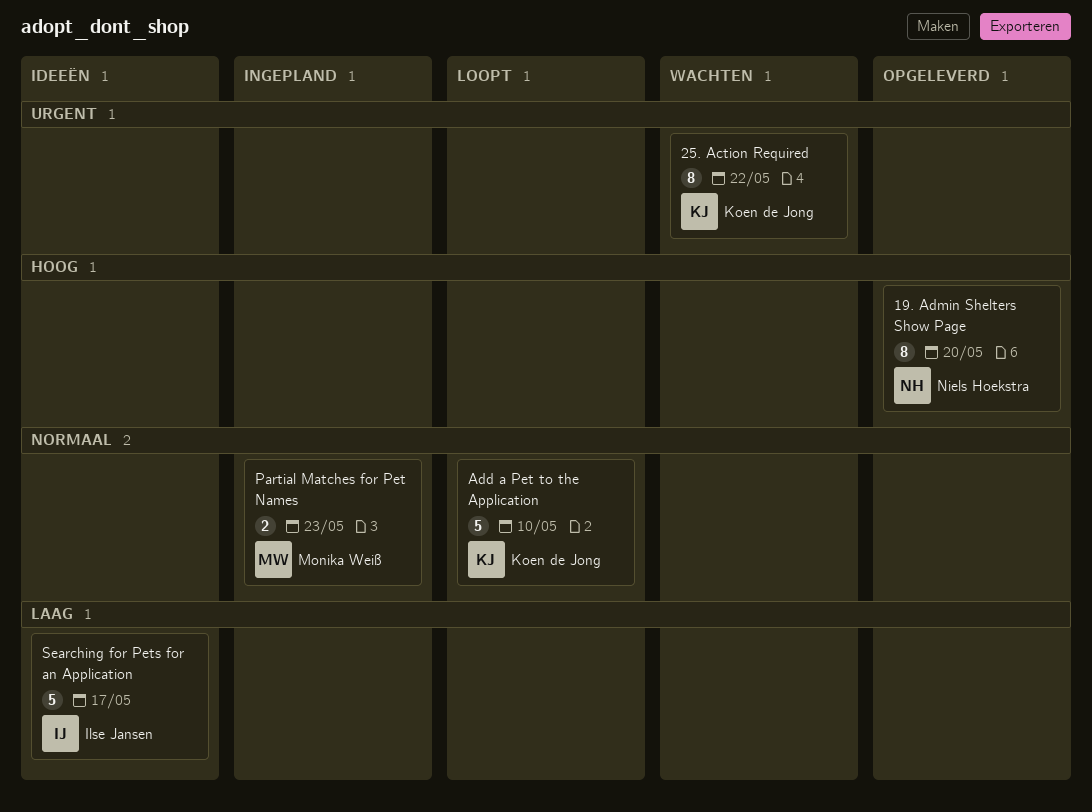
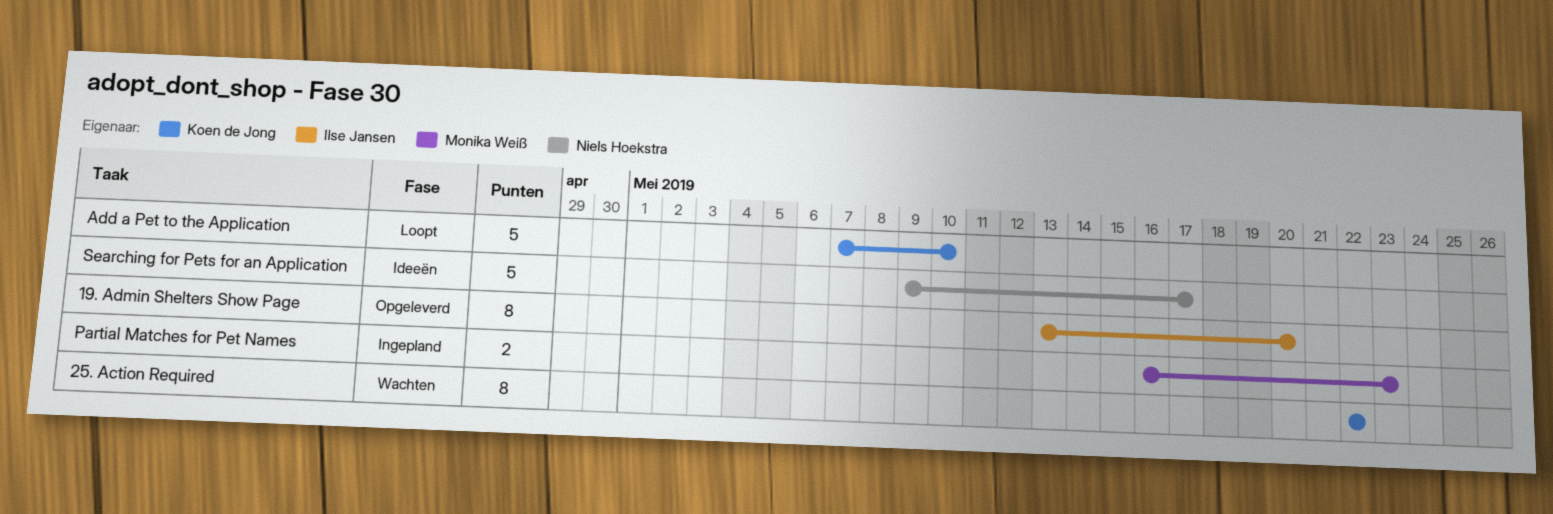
19. Admin Shelters Show Page, owner: Niels Hoekstra -> Ilse Jansen
Searching for Pets for an Application, owner: Ilse Jansen -> Niels Hoekstra

